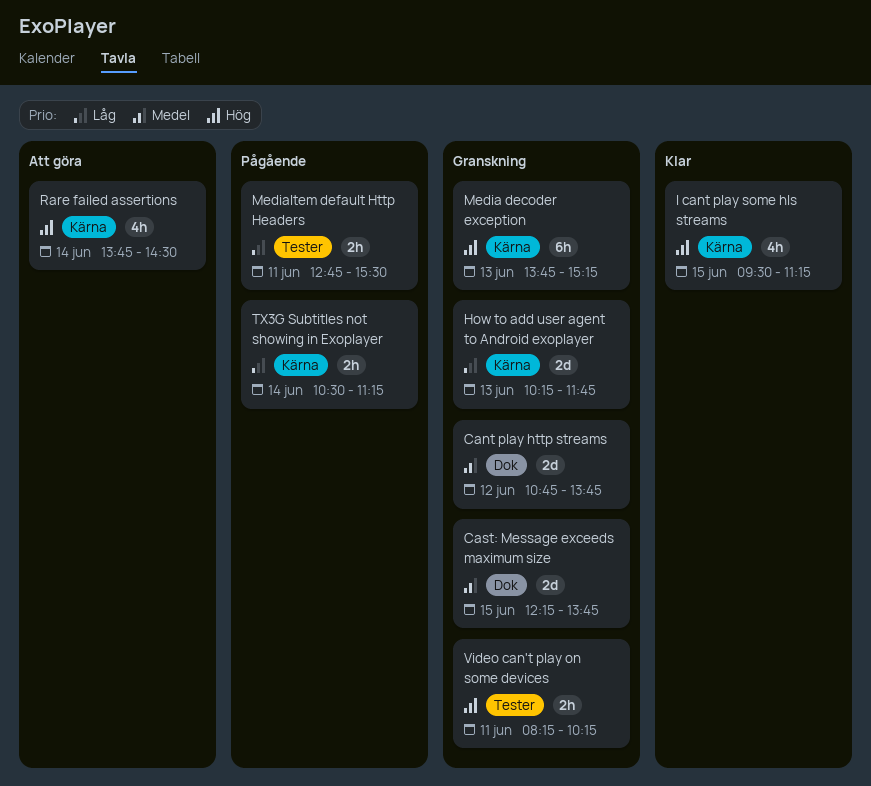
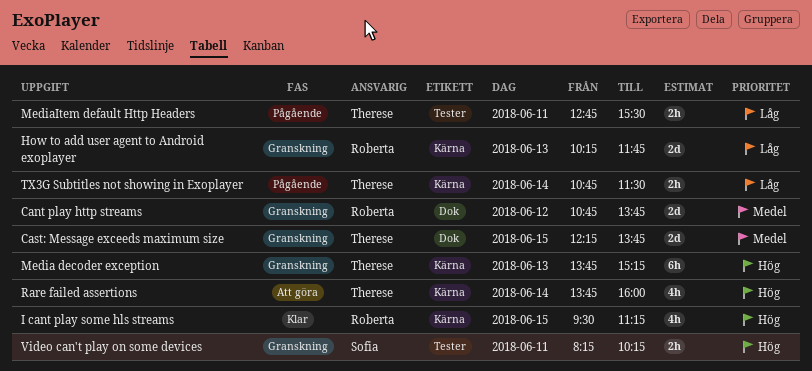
Rare failed assertions, ends: 14:30 -> 16:00
TX3G Subtitles not showing in Exoplayer, begins: 10:30 -> 10:45
TX3G Subtitles not showing in Exoplayer, ends: 11:15 -> 11:30

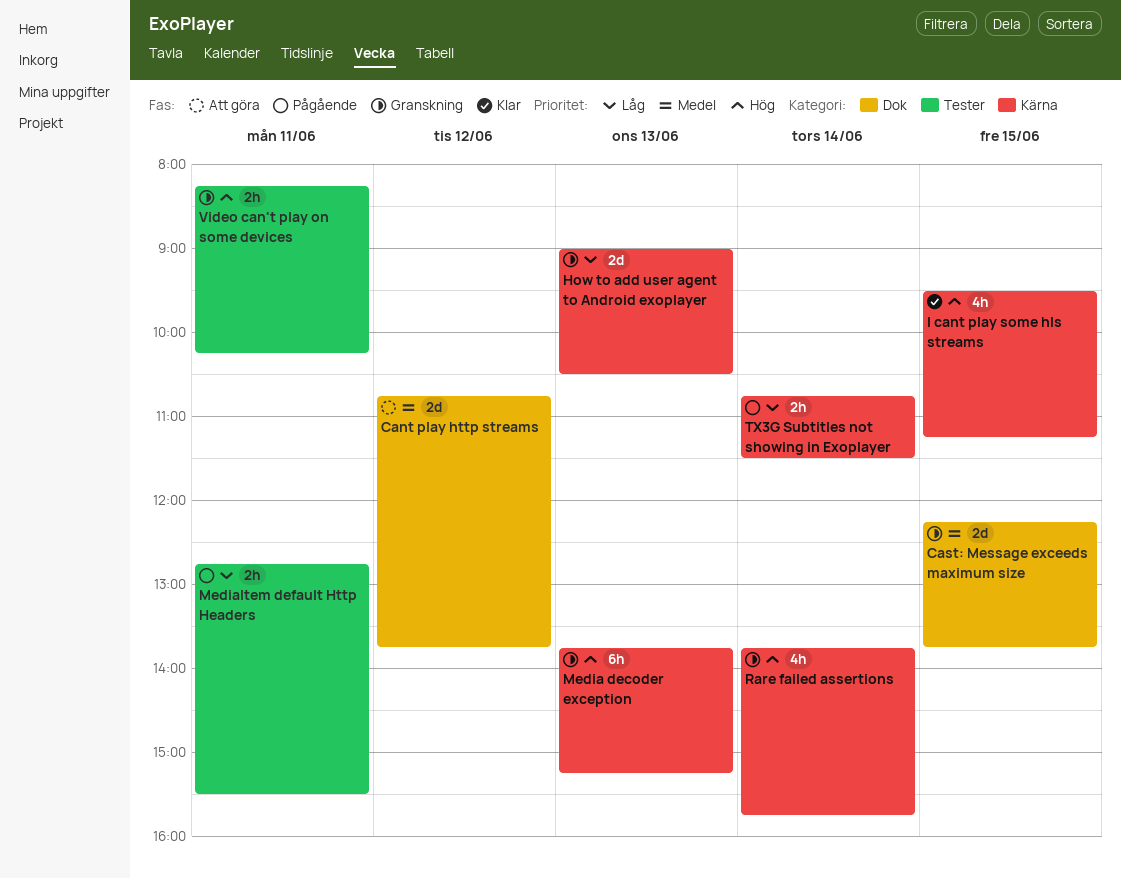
Cant play http streams, status: Granskning -> Att göra
How to add user agent to Android exoplayer, begins: 10:15 -> 09:00
How to add user agent to Android exoplayer, ends: 11:45 -> 10:30
Rare failed assertions, status: Att göra -> Granskning
Rare failed assertions, ends: 16:00 -> 15:45

